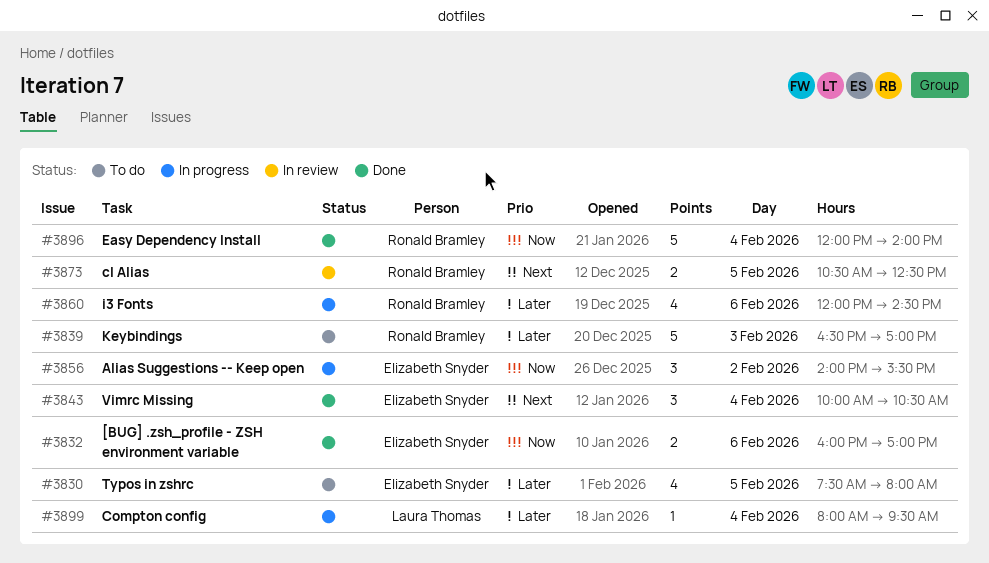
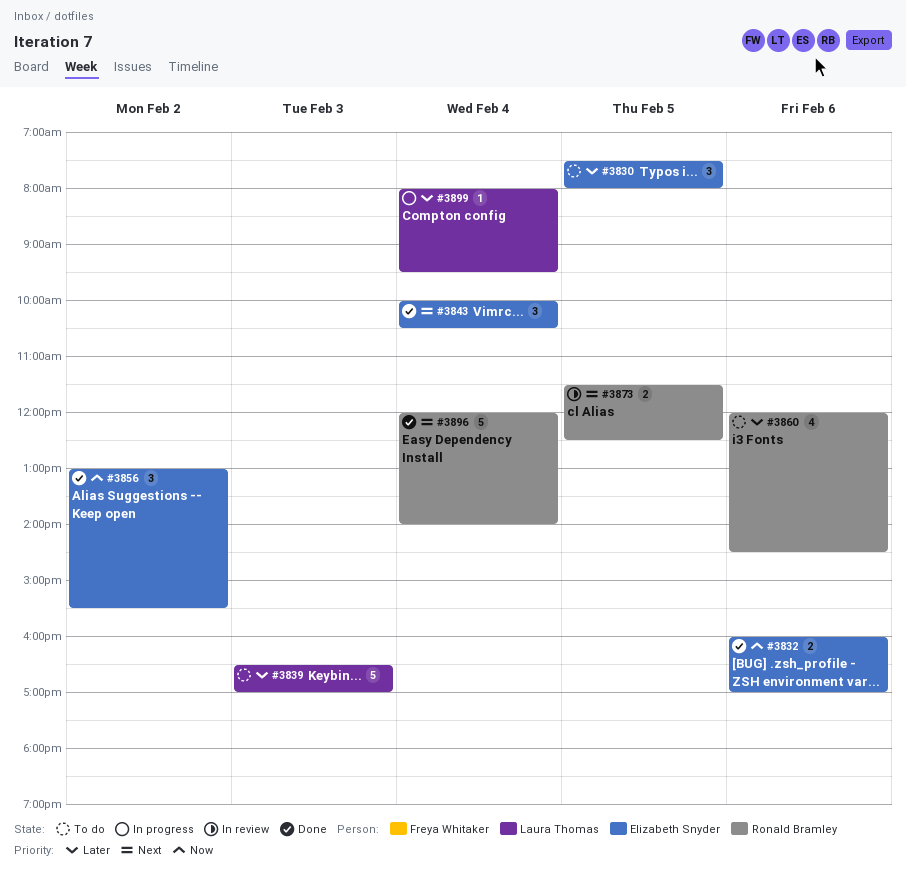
#3830, estimate: 4 -> 3
#3839, owner: Ronald Bramley -> Laura Thomas
#3856, status: In progress -> Done
#3856, begins: 14:00 -> 13:00
#3860, status: In progress -> To do
#3873, begins: 10:30 -> 11:30
#3896, priority: Now -> Next

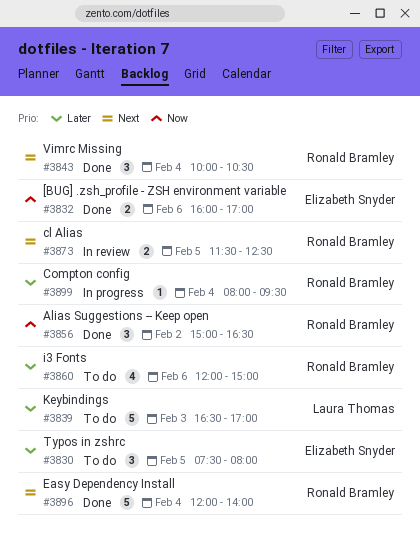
#3843, owner: Elizabeth Snyder -> Ronald Bramley
#3856, owner: Elizabeth Snyder -> Ronald Bramley
#3856, begins: 13:00 -> 15:00
#3856, ends: 15:30 -> 16:30
#3860, ends: 14:30 -> 15:00
#3899, owner: Laura Thomas -> Ronald Bramley

